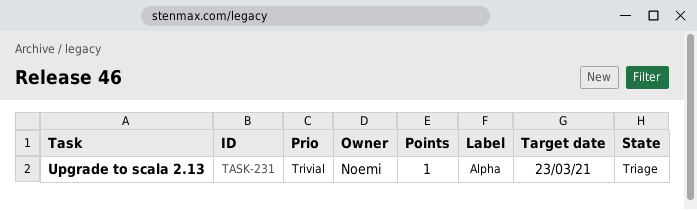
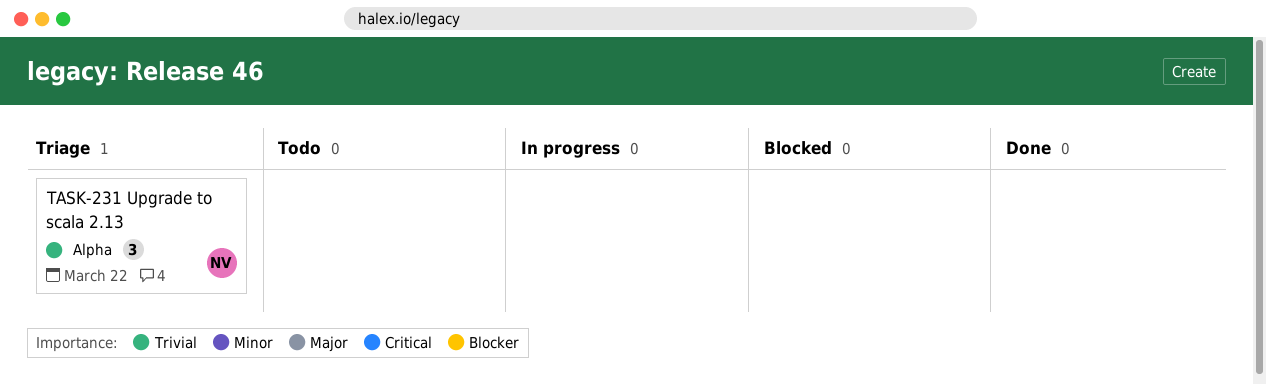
TASK-231, estimate: 1 -> 3
TASK-231, due: Mar 23 -> Mar 22

